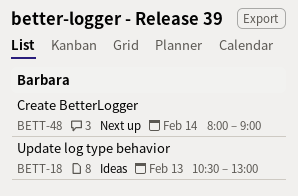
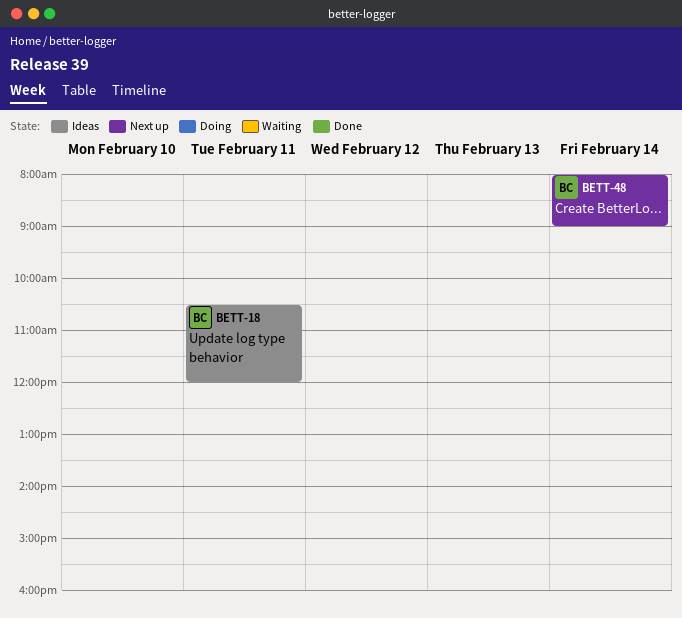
BETT-18, day: Feb 13 -> Feb 11
BETT-18, ends: 13:00 -> 12:00

